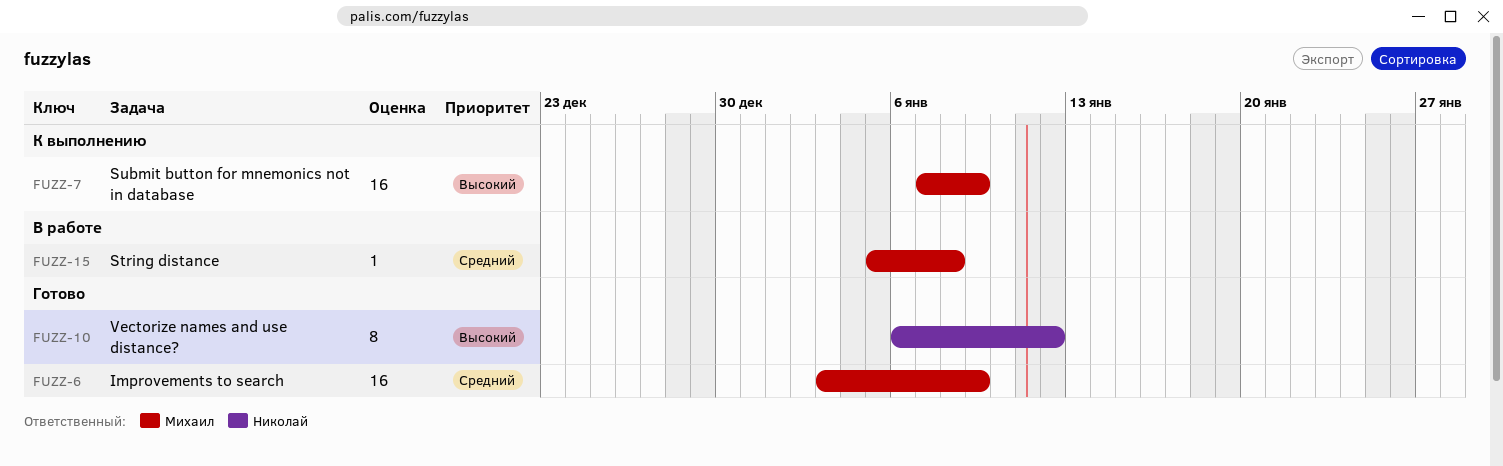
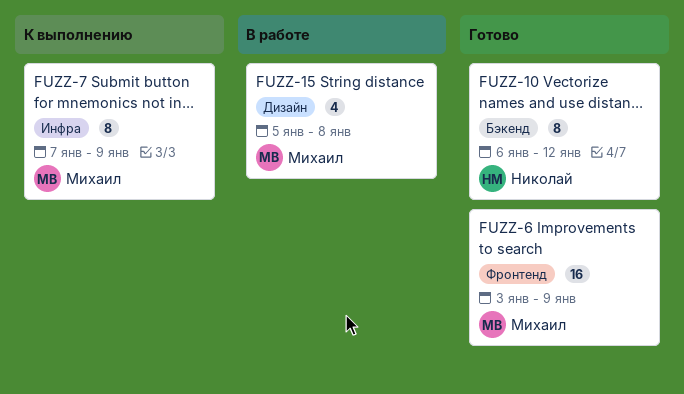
FUZZ-7, estimate: 16 -> 8
FUZZ-15, estimate: 1 -> 4

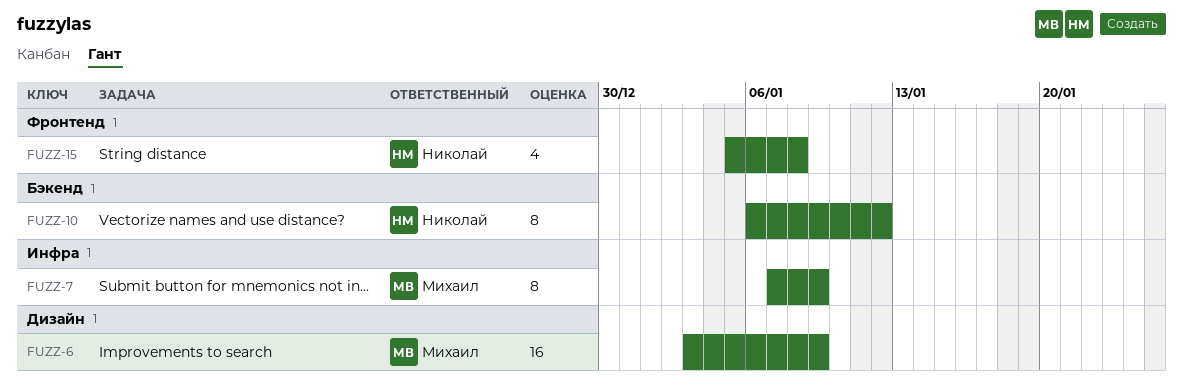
FUZZ-6, label: Фронтенд -> Дизайн
FUZZ-15, owner: Михаил -> Николай
FUZZ-15, label: Дизайн -> Фронтенд

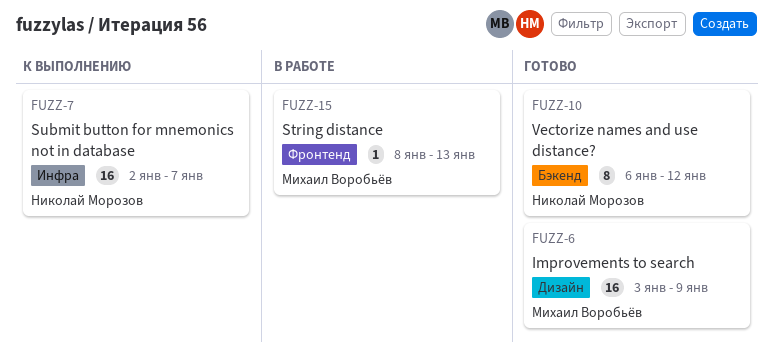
FUZZ-7, owner: Михаил Воробьёв -> Николай Морозов
FUZZ-7, estimate: 8 -> 16
FUZZ-7, start: Jan 7 -> Jan 2
FUZZ-7, due: Jan 9 -> Jan 7
FUZZ-15, owner: Николай Морозов -> Михаил Воробьёв
FUZZ-15, estimate: 4 -> 1
FUZZ-15, start: Jan 5 -> Jan 8
FUZZ-15, due: Jan 8 -> Jan 13

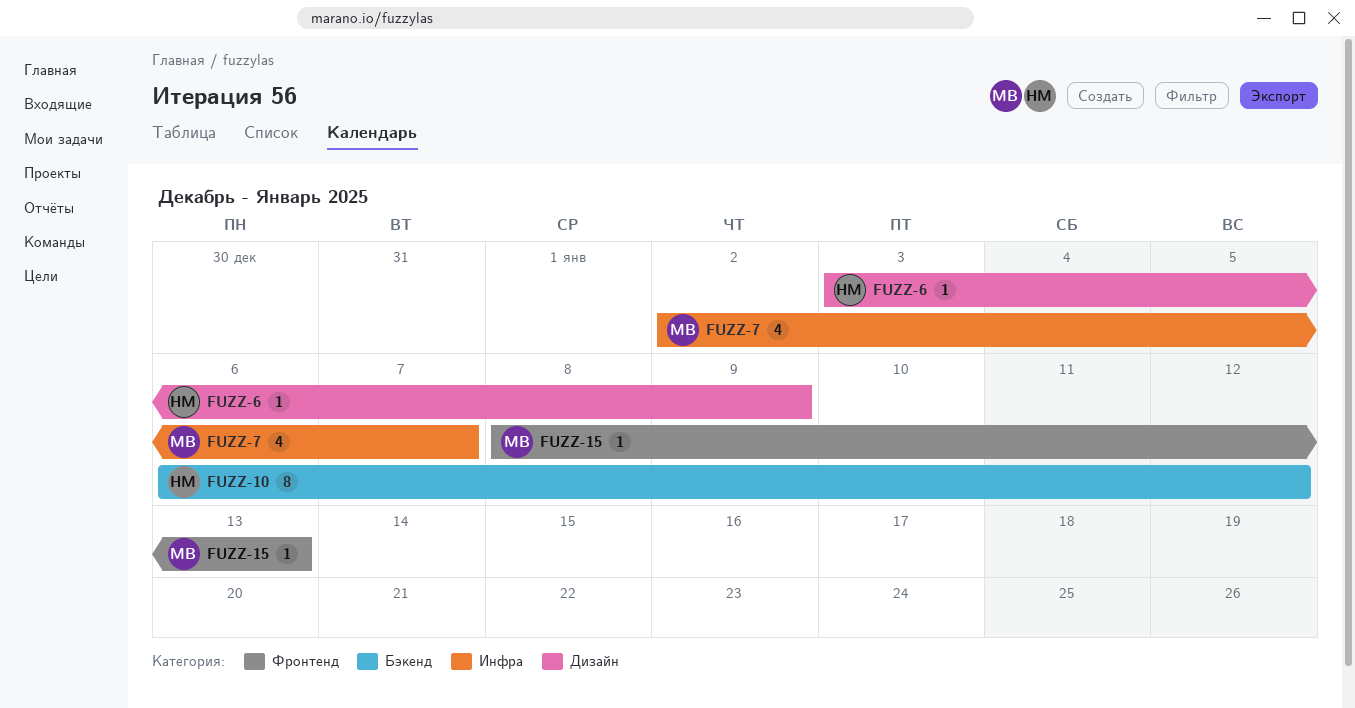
FUZZ-6, owner: Михаил Воробьёв -> Николай Морозов
FUZZ-6, estimate: 16 -> 1
FUZZ-7, owner: Николай Морозов -> Михаил Воробьёв
FUZZ-7, estimate: 16 -> 4

